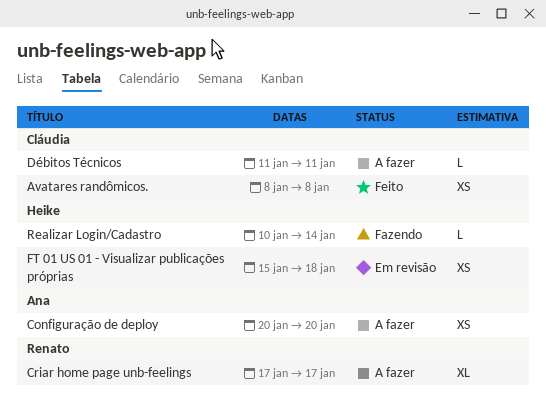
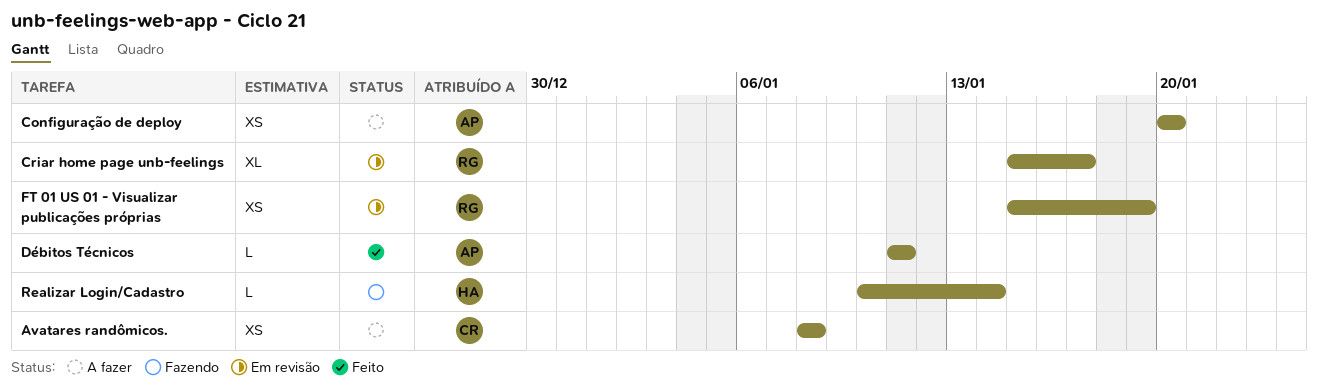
Avatares randômicos., status: Feito -> A fazer
Criar home page unb-feelings, status: A fazer -> Em revisão
Criar home page unb-feelings, start: Jan 17 -> Jan 15
Débitos Técnicos, status: A fazer -> Feito
Débitos Técnicos, owner: Cláudia -> Ana
FT 01 US 01 - Visualizar publicações próprias, owner: Heike -> Renato
FT 01 US 01 - Visualizar publicações próprias, due: Jan 18 -> Jan 19

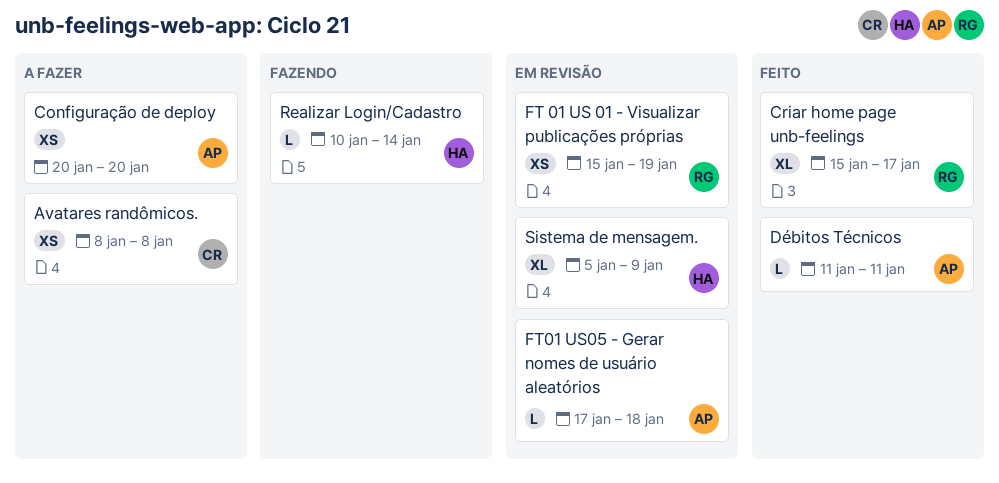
Criar home page unb-feelings, status: Em revisão -> Feito
FT01 US05 - Gerar nomes de usuário aleatórios: none -> present
Sistema de mensagem.: none -> present

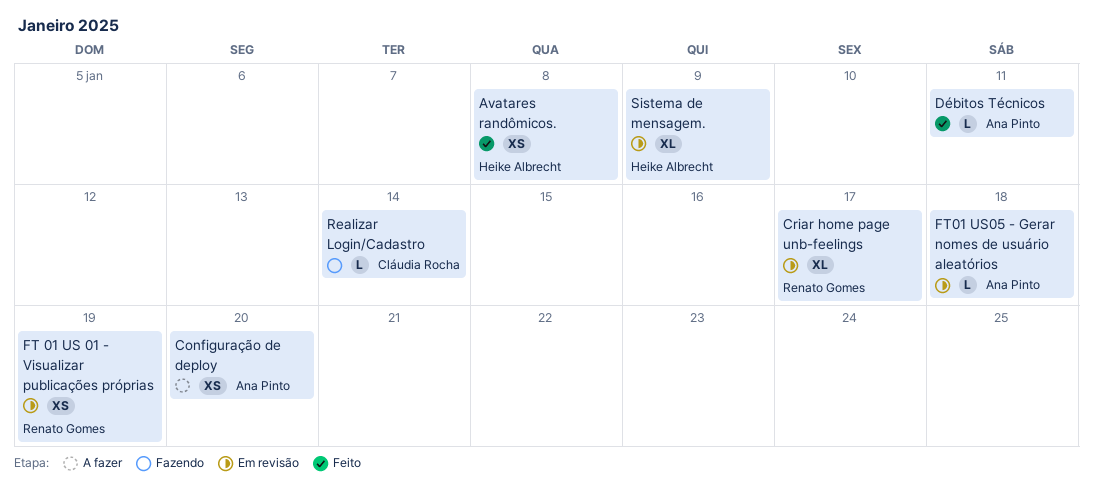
Avatares randômicos., status: A fazer -> Feito
Avatares randômicos., owner: Cláudia Rocha -> Heike Albrecht
Criar home page unb-feelings, status: Feito -> Em revisão
Realizar Login/Cadastro, owner: Heike Albrecht -> Cláudia Rocha

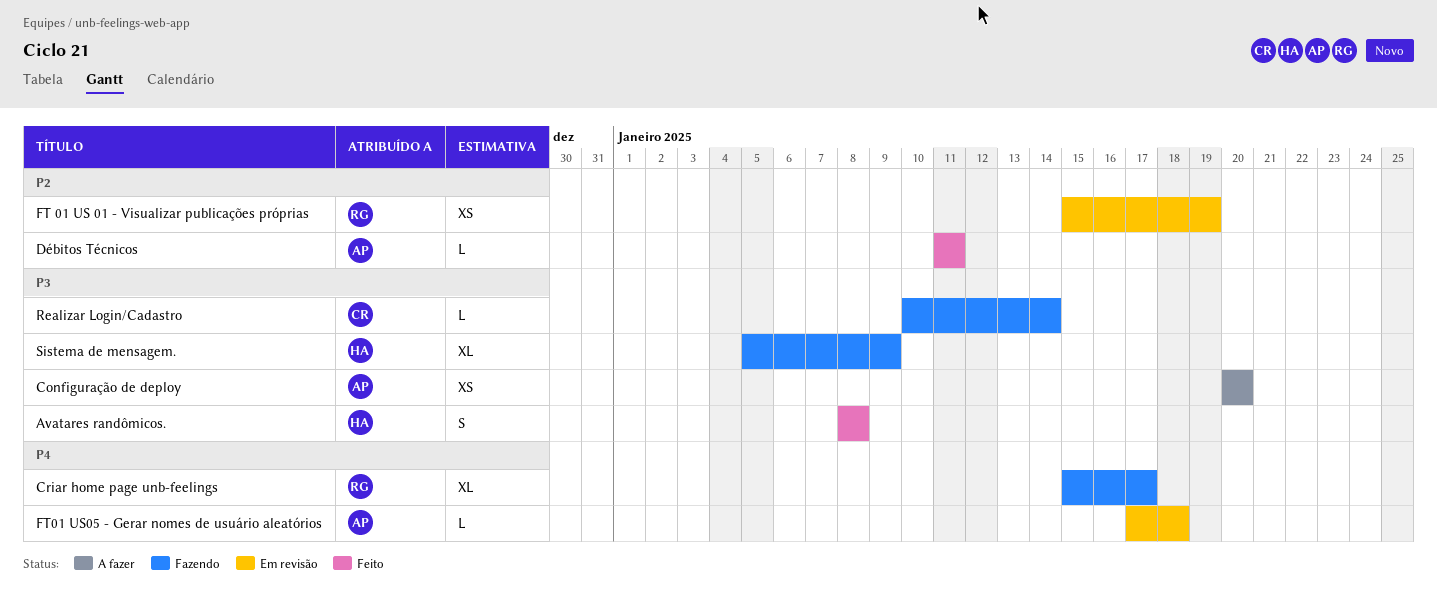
Avatares randômicos., estimate: XS -> S
Criar home page unb-feelings, status: Em revisão -> Fazendo
Sistema de mensagem., status: Em revisão -> Fazendo

